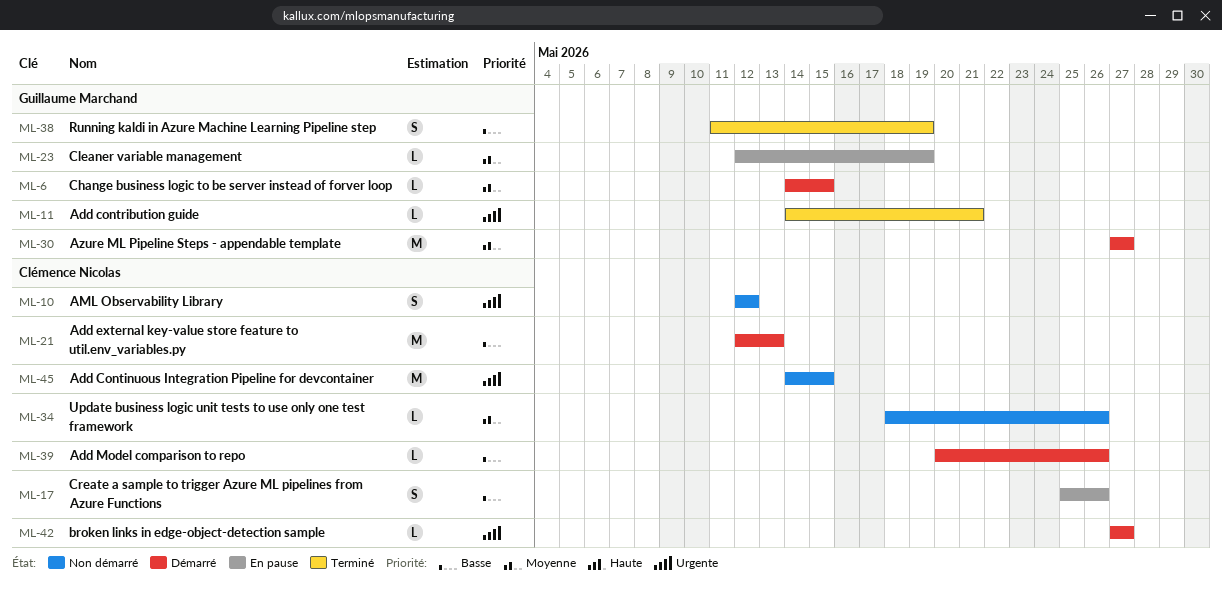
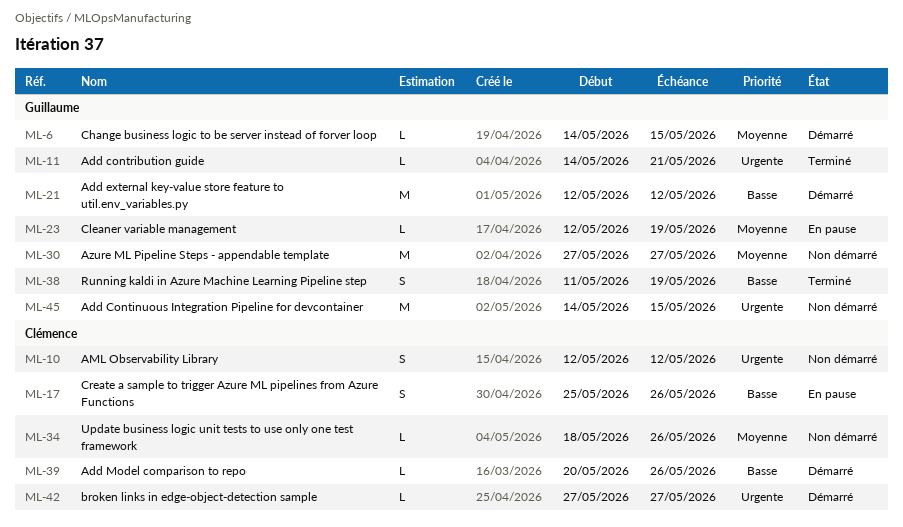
ML-21, owner: Clémence Nicolas -> Guillaume Marchand
ML-21, due: May 13 -> May 12
ML-30, status: Démarré -> Non démarré
ML-45, owner: Clémence Nicolas -> Guillaume Marchand

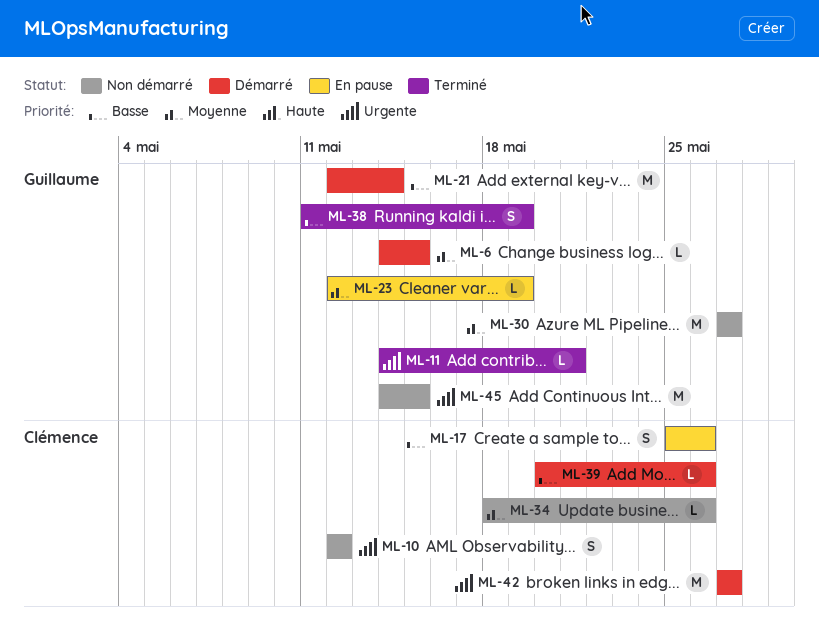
ML-21, due: May 12 -> May 14
ML-42, estimate: L -> M

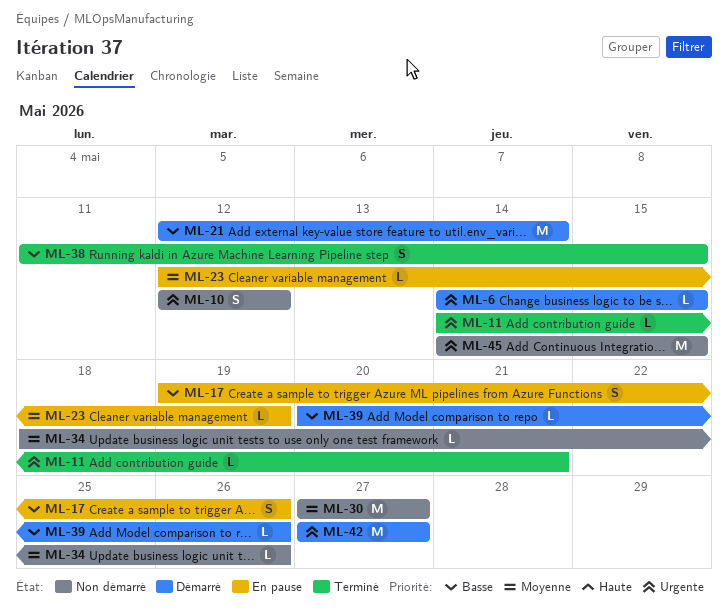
ML-6, priority: Moyenne -> Urgente
ML-17, start: May 25 -> May 19
ML-38, due: May 19 -> May 15

